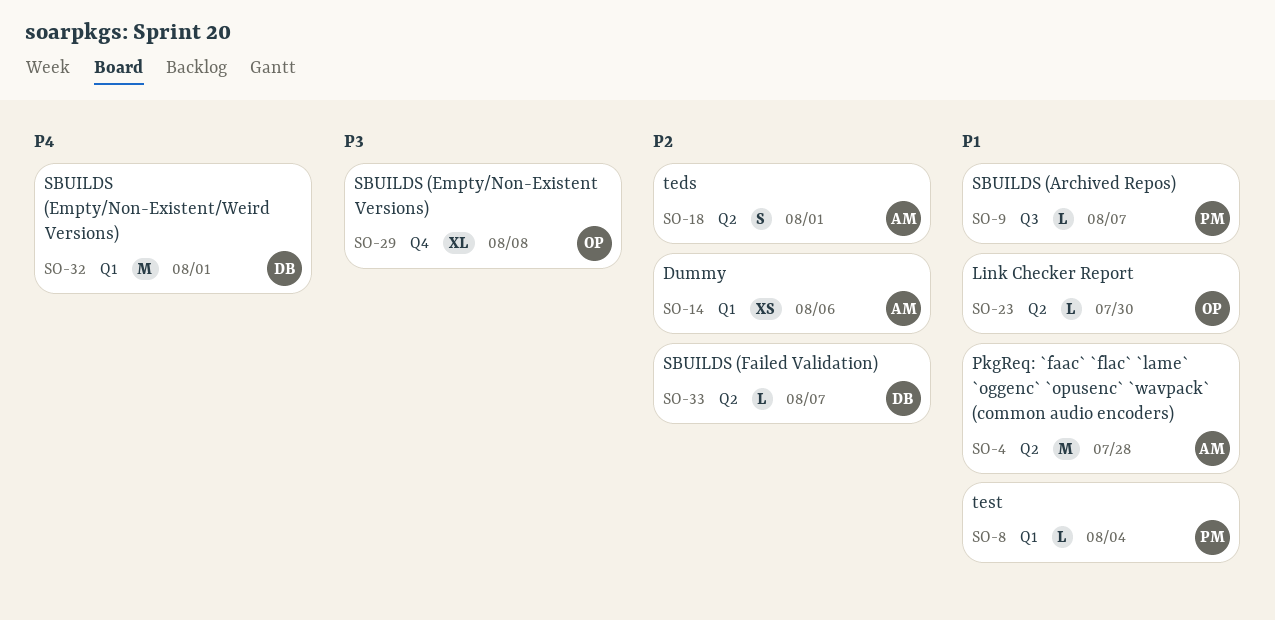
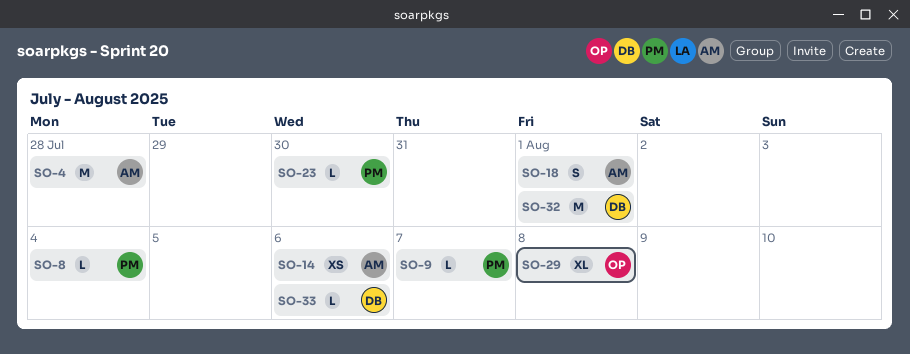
SO-23, owner: OP -> PM
SO-33, due: Aug 7 -> Aug 6

